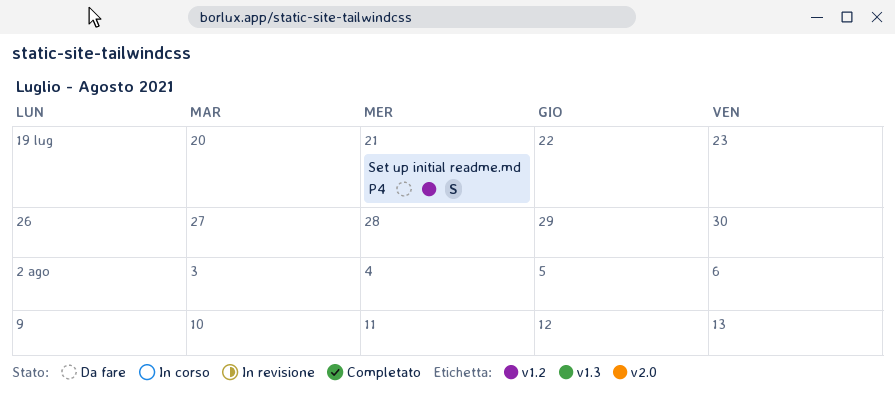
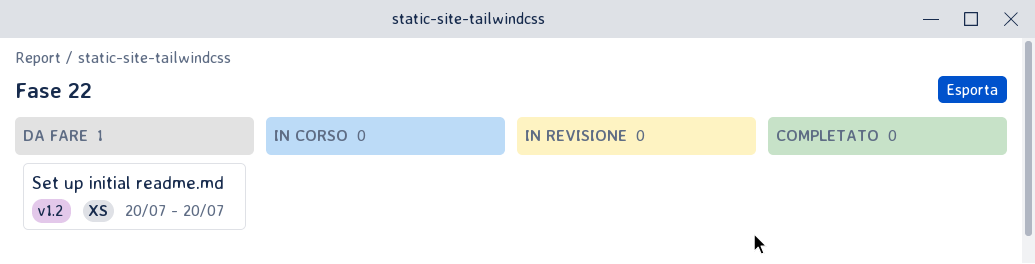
Set up initial readme.md, estimate: S -> XS
Set up initial readme.md, due: Jul 21 -> Jul 20

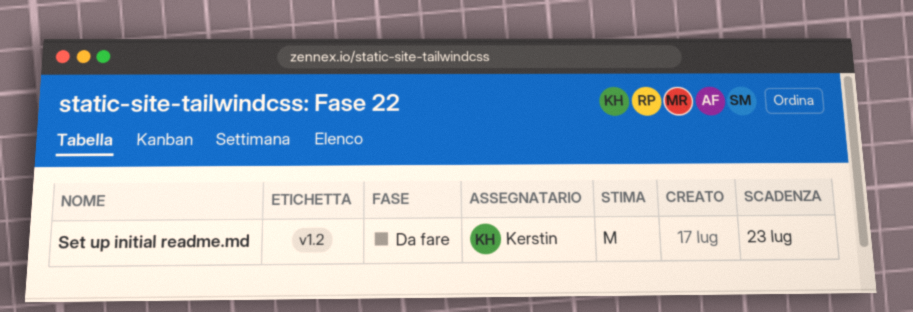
Set up initial readme.md, estimate: XS -> M
Set up initial readme.md, due: Jul 20 -> Jul 23

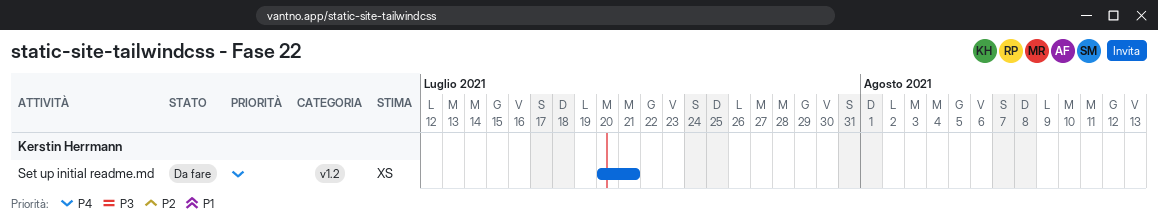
Set up initial readme.md, estimate: M -> XS
Set up initial readme.md, due: Jul 23 -> Jul 21

